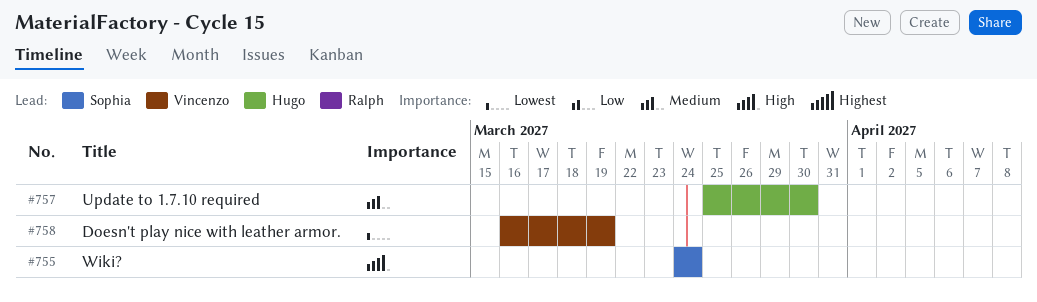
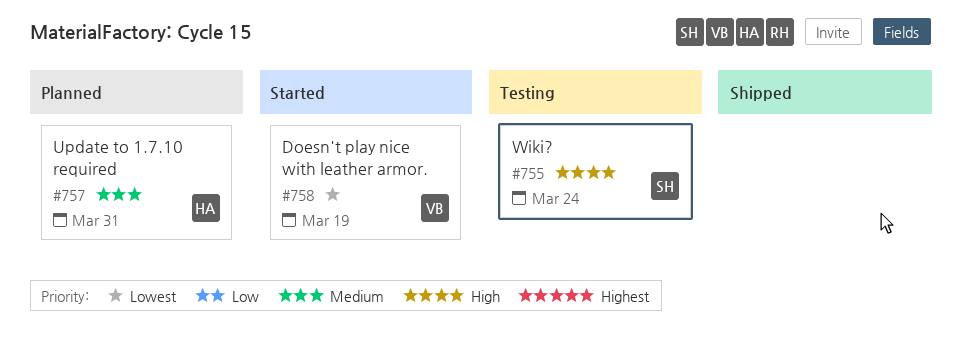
#757, due: Mar 30 -> Mar 31

